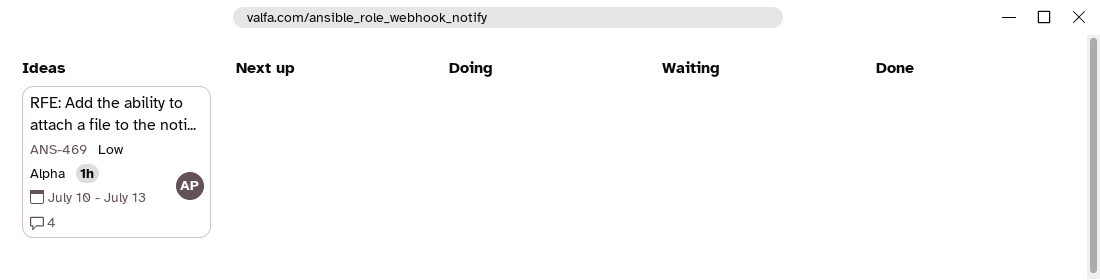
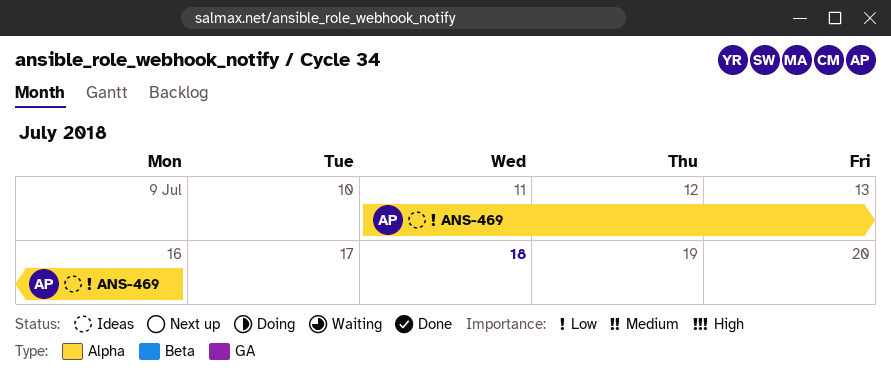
ANS-469, start: Jul 10 -> Jul 11
ANS-469, due: Jul 13 -> Jul 16

